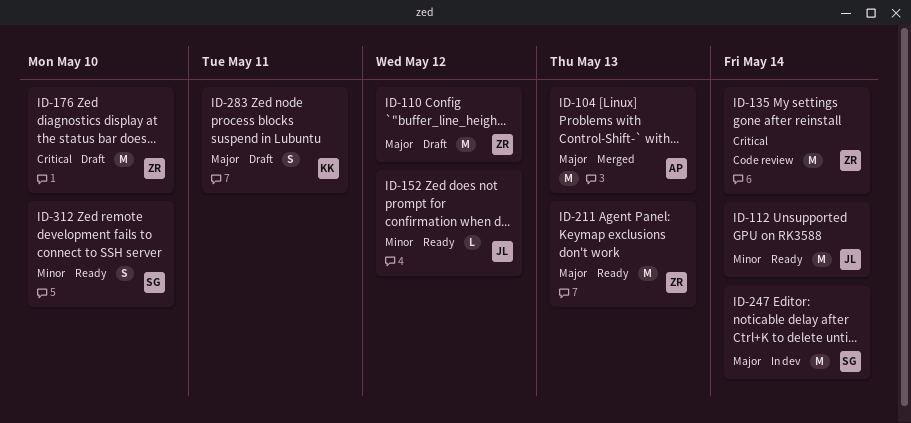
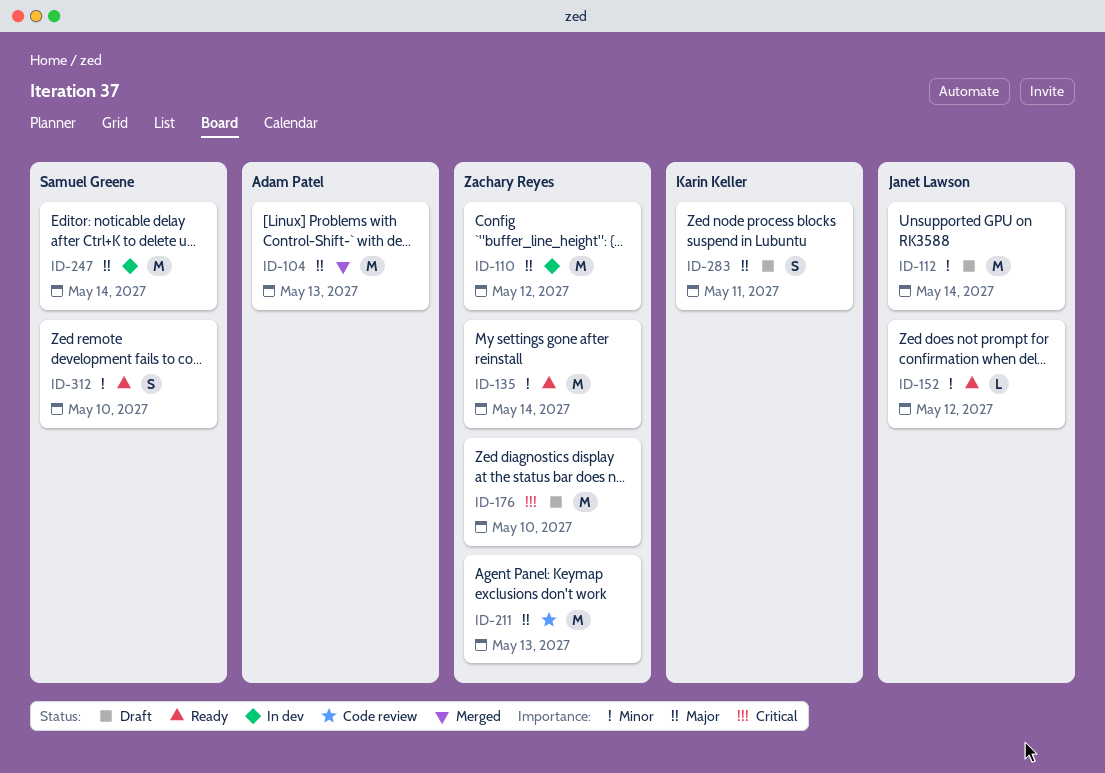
ID-110, status: Draft -> In dev
ID-112, status: Ready -> Draft
ID-135, status: Code review -> Ready
ID-135, priority: Critical -> Minor
ID-211, status: Ready -> Code review

